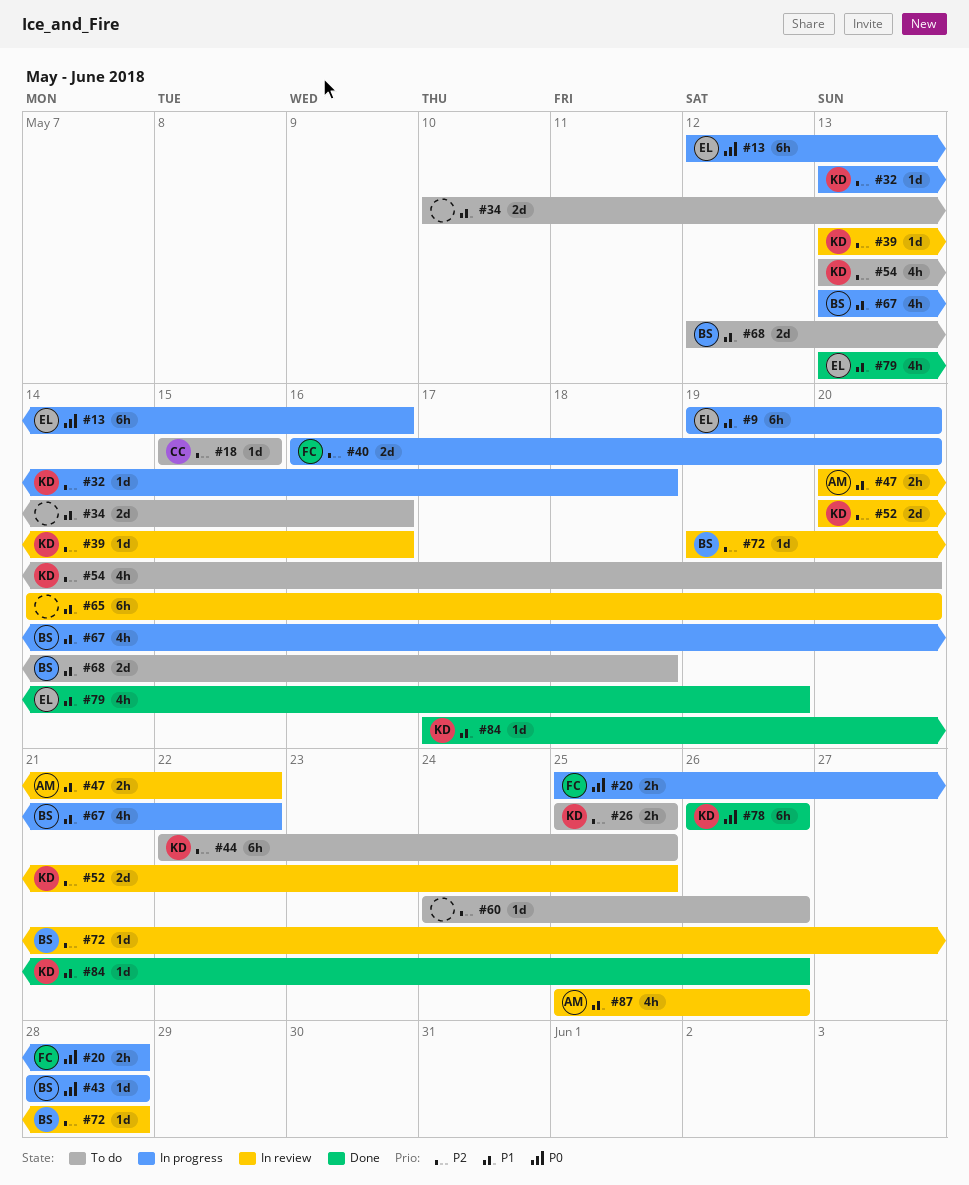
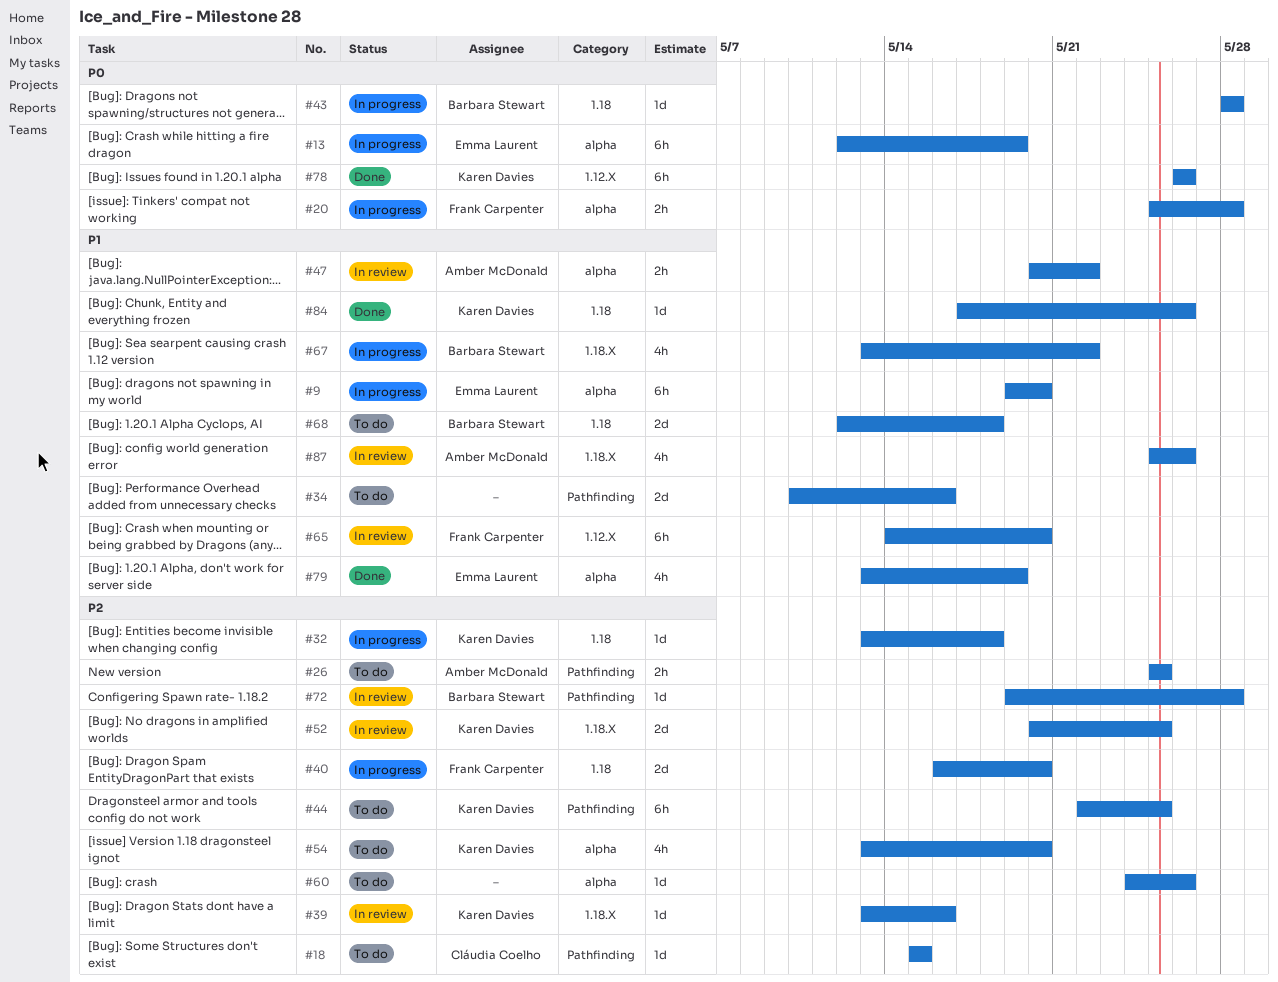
#13, due: May 16 -> May 19
#26, owner: Karen Davies -> Amber McDonald
#65, owner: none -> Frank Carpenter

